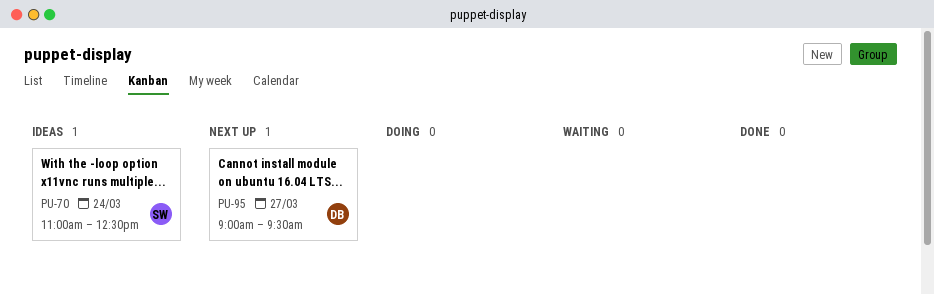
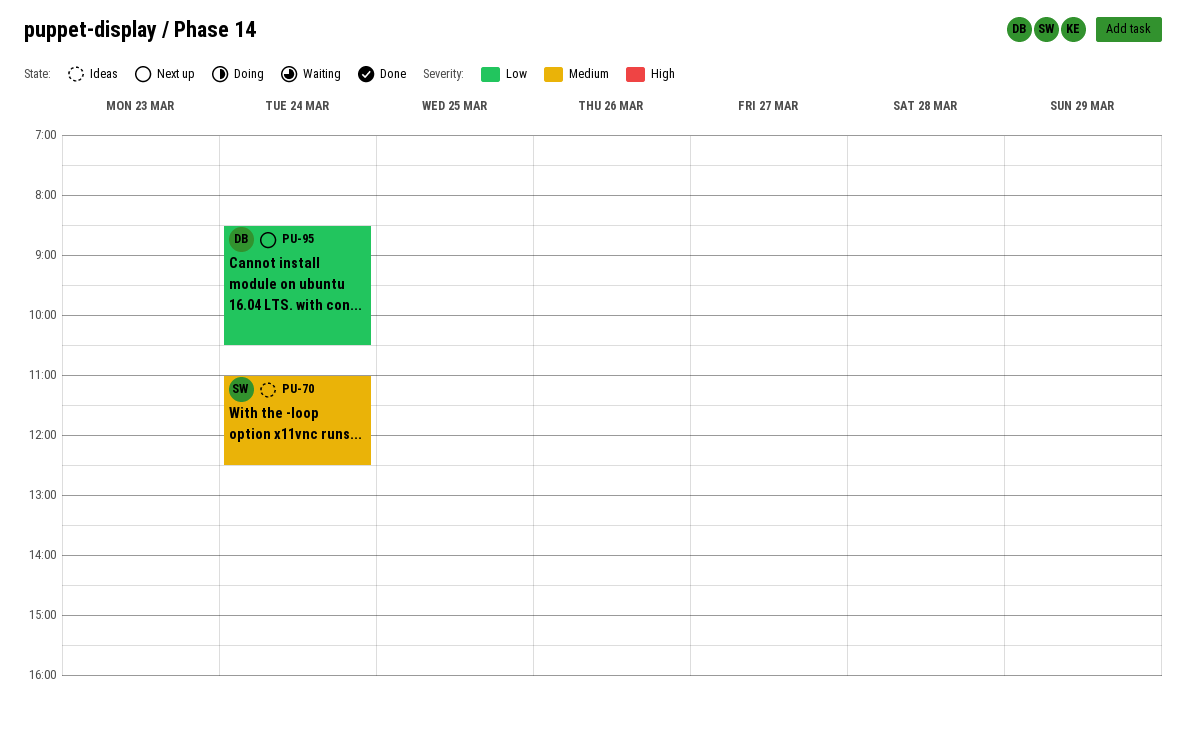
PU-95, day: Mar 27 -> Mar 24
PU-95, begins: 09:00 -> 08:30
PU-95, ends: 09:30 -> 10:30

